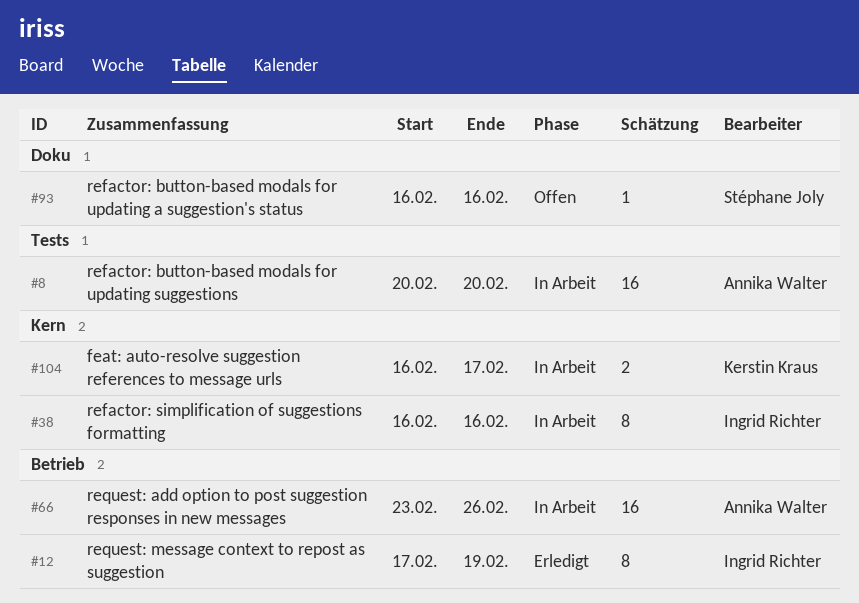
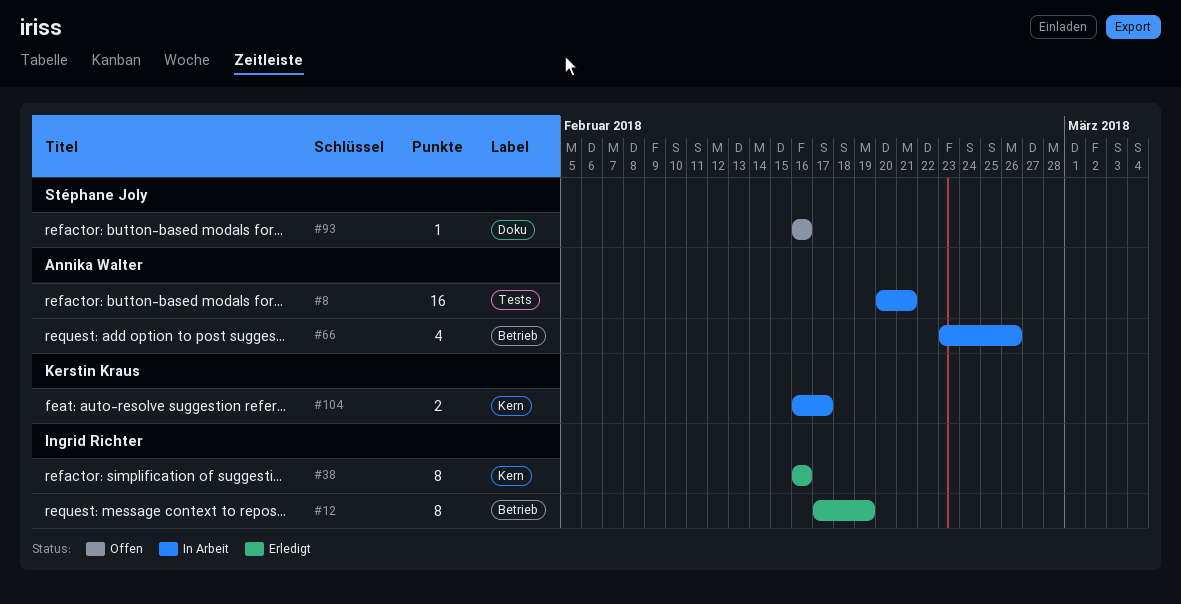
#8, due: Feb 20 -> Feb 21
#38, status: In Arbeit -> Erledigt
#66, estimate: 16 -> 4

